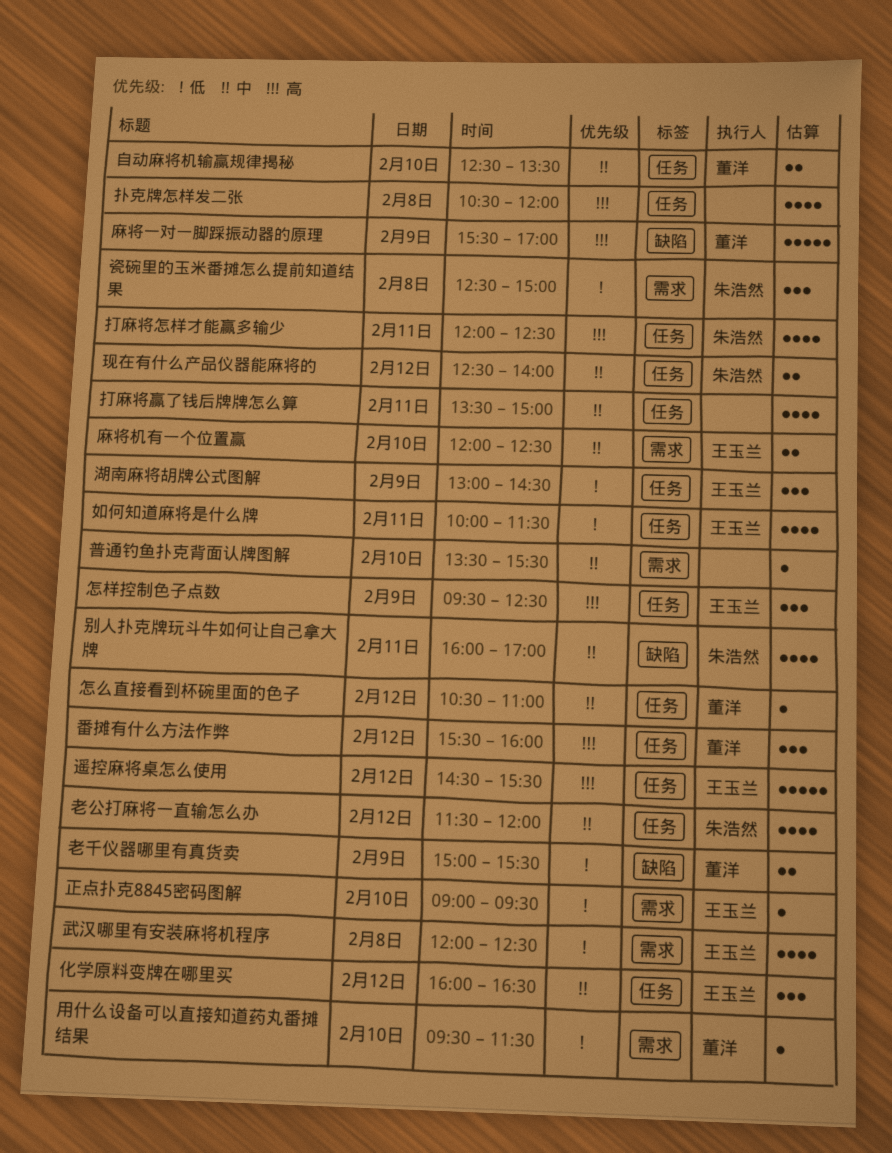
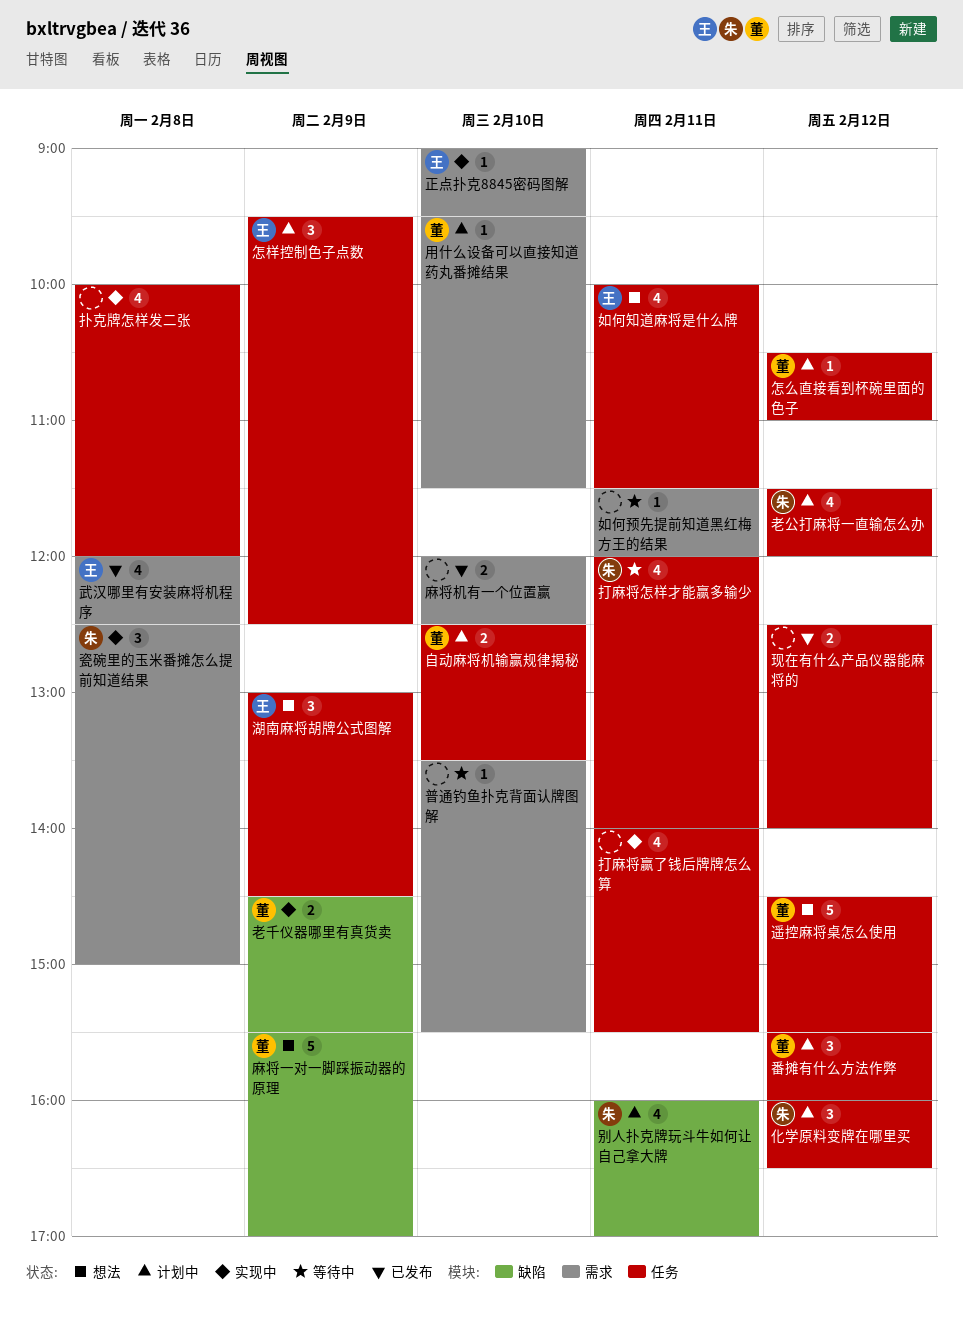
化学原料变牌在哪里买, owner: 王玉兰 -> 朱浩然
如何预先提前知道黑红梅方王的结果: none -> present
扑克牌怎样发二张, begins: 10:30 -> 10:00
打麻将怎样才能赢多输少, ends: 12:30 -> 14:00
打麻将赢了钱后牌牌怎么算, begins: 13:30 -> 14:00
打麻将赢了钱后牌牌怎么算, ends: 15:00 -> 15:30
现在有什么产品仪器能麻将的, owner: 朱浩然 -> none
老千仪器哪里有真货卖, begins: 15:00 -> 14:30
遥控麻将桌怎么使用, owner: 王玉兰 -> 董洋
麻将机有一个位置赢, owner: 王玉兰 -> none

